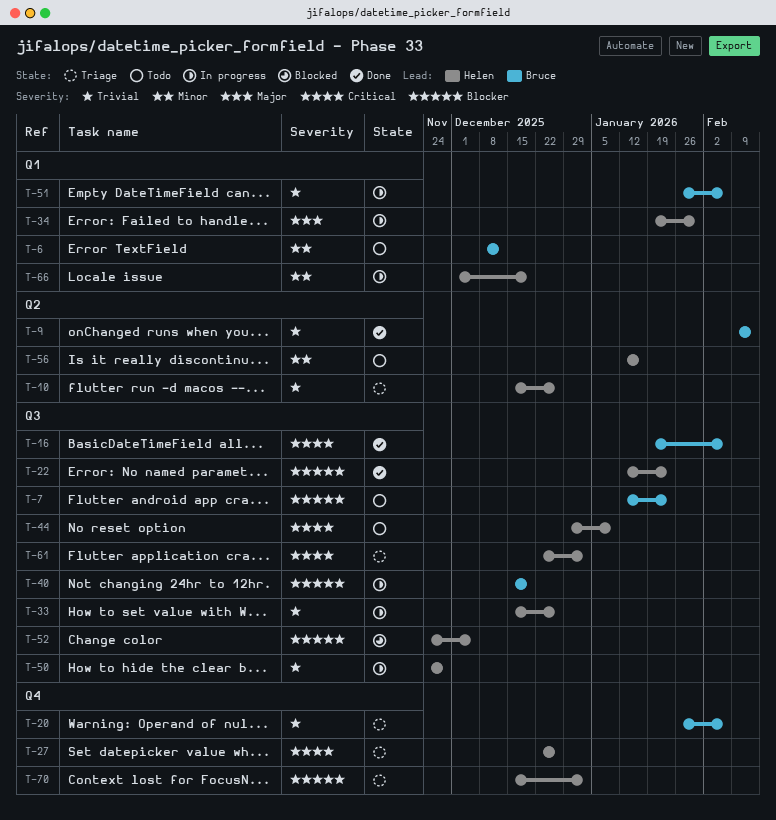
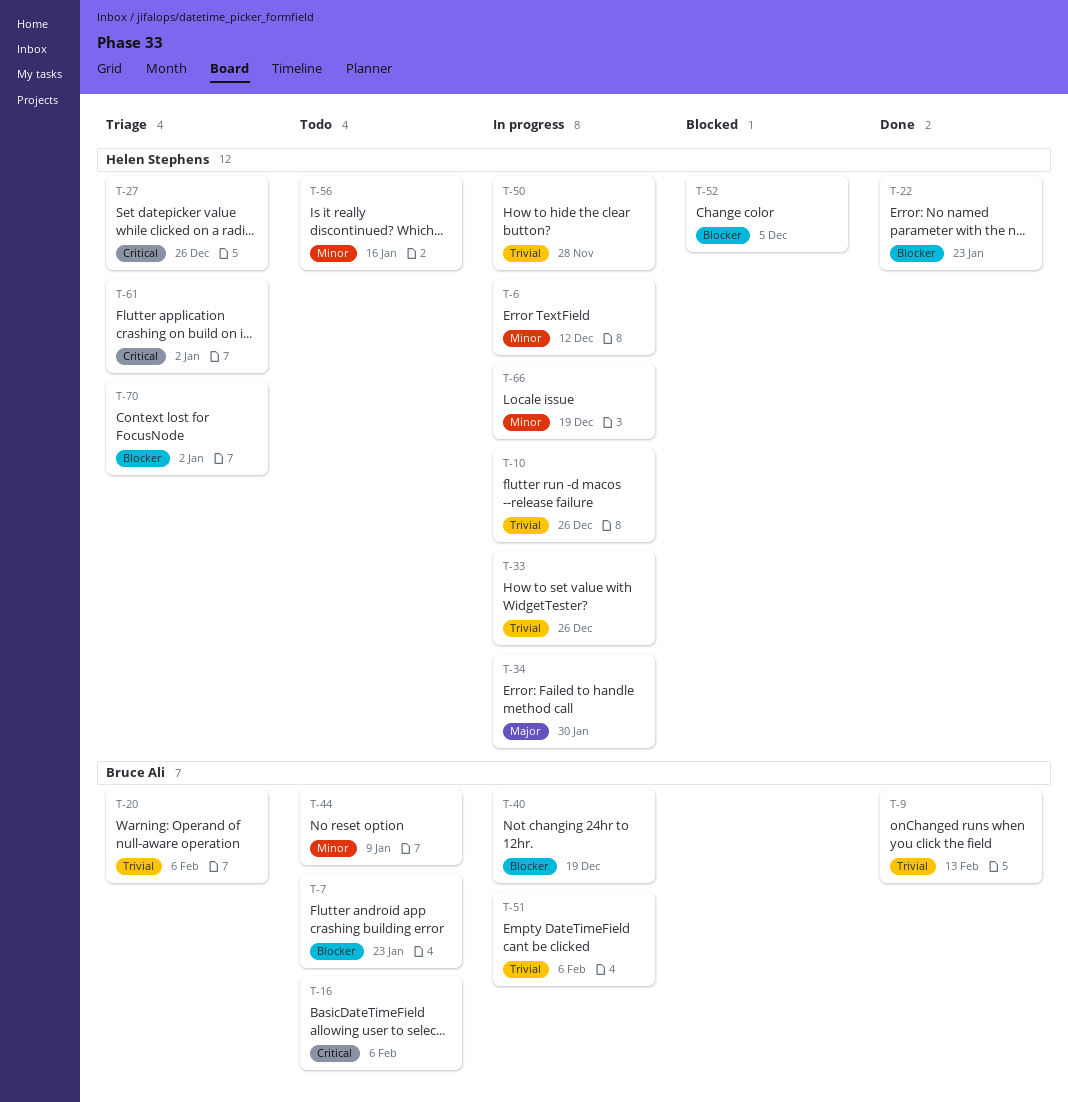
T-6, status: Todo -> In progress
T-6, owner: Bruce Ali -> Helen Stephens
T-10, status: Triage -> In progress
T-16, status: Done -> Todo
T-44, owner: Helen Stephens -> Bruce Ali
T-44, priority: Critical -> Minor

